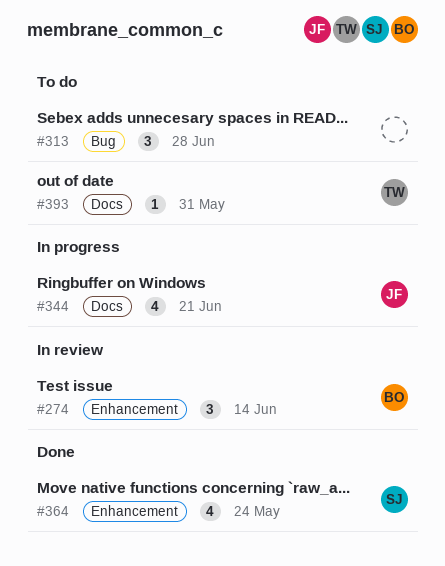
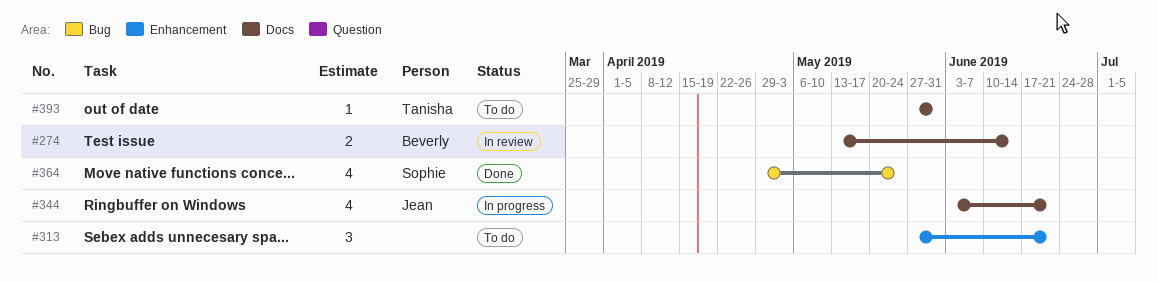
#274, label: Enhancement -> Docs
#274, estimate: 3 -> 2
#313, label: Bug -> Enhancement
#313, due: Jun 28 -> Jun 21
#364, label: Enhancement -> Bug

